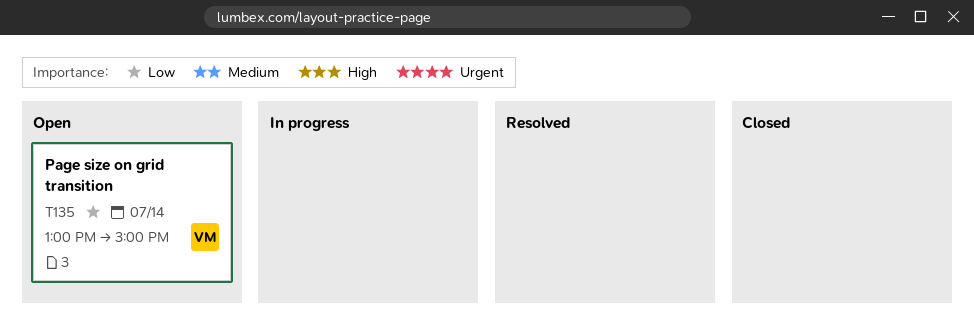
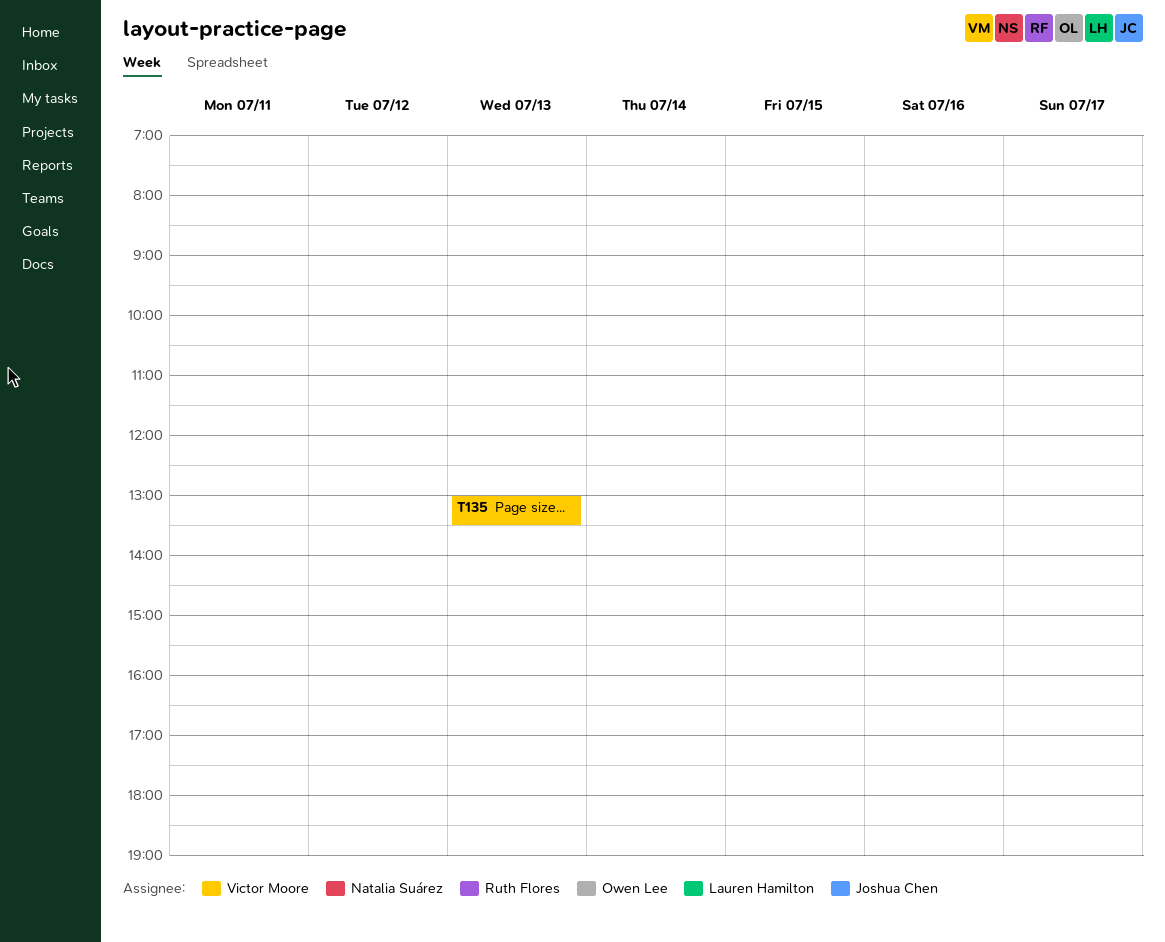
T135, day: Jul 14 -> Jul 13
T135, ends: 15:00 -> 13:30

